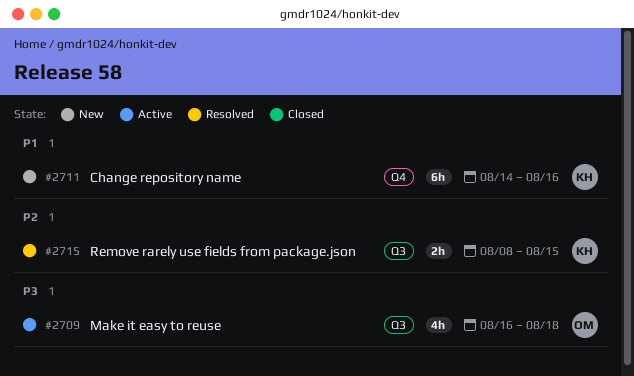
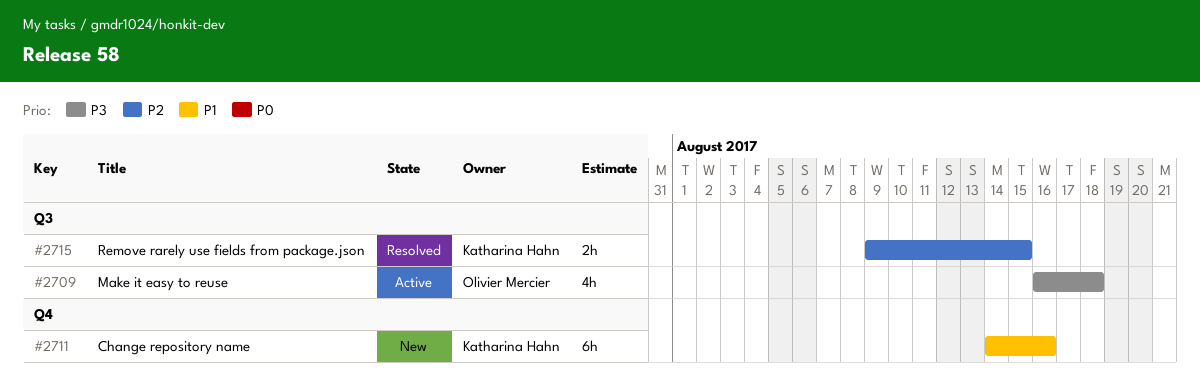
#2715, start: Aug 8 -> Aug 9

